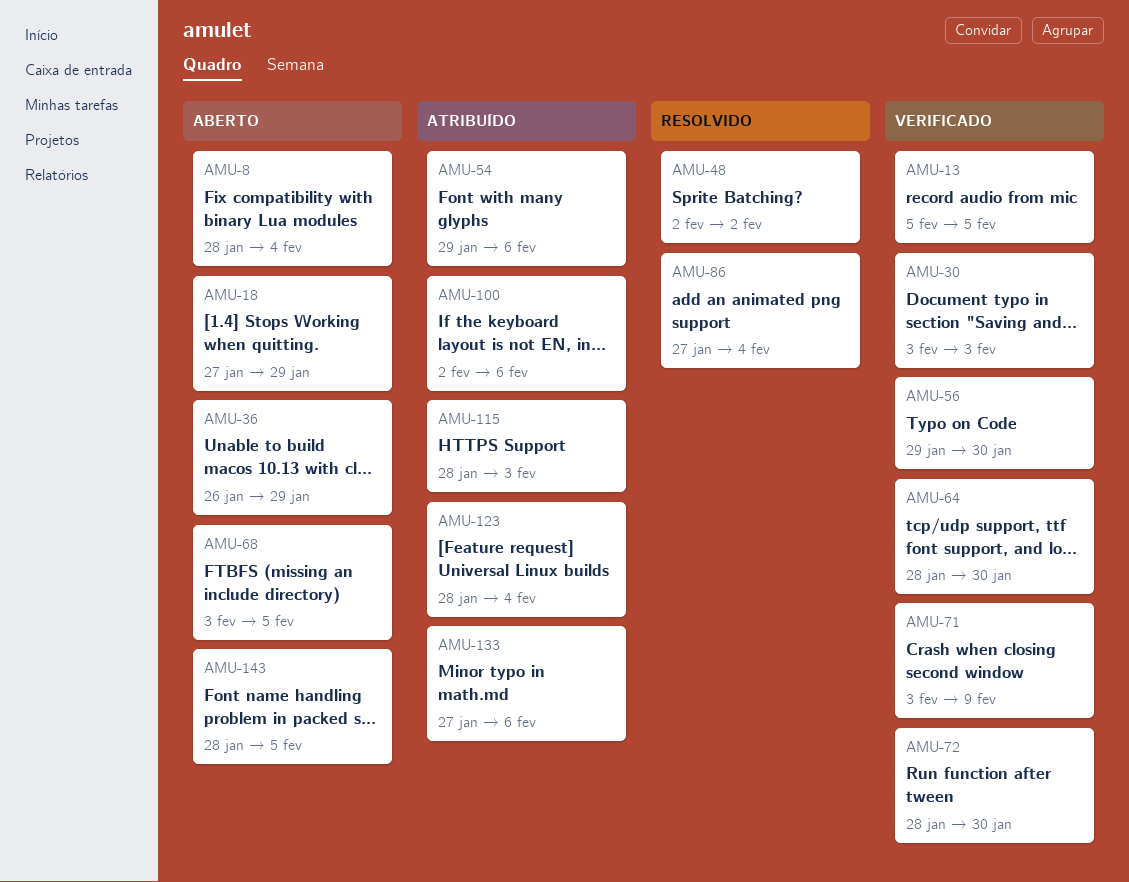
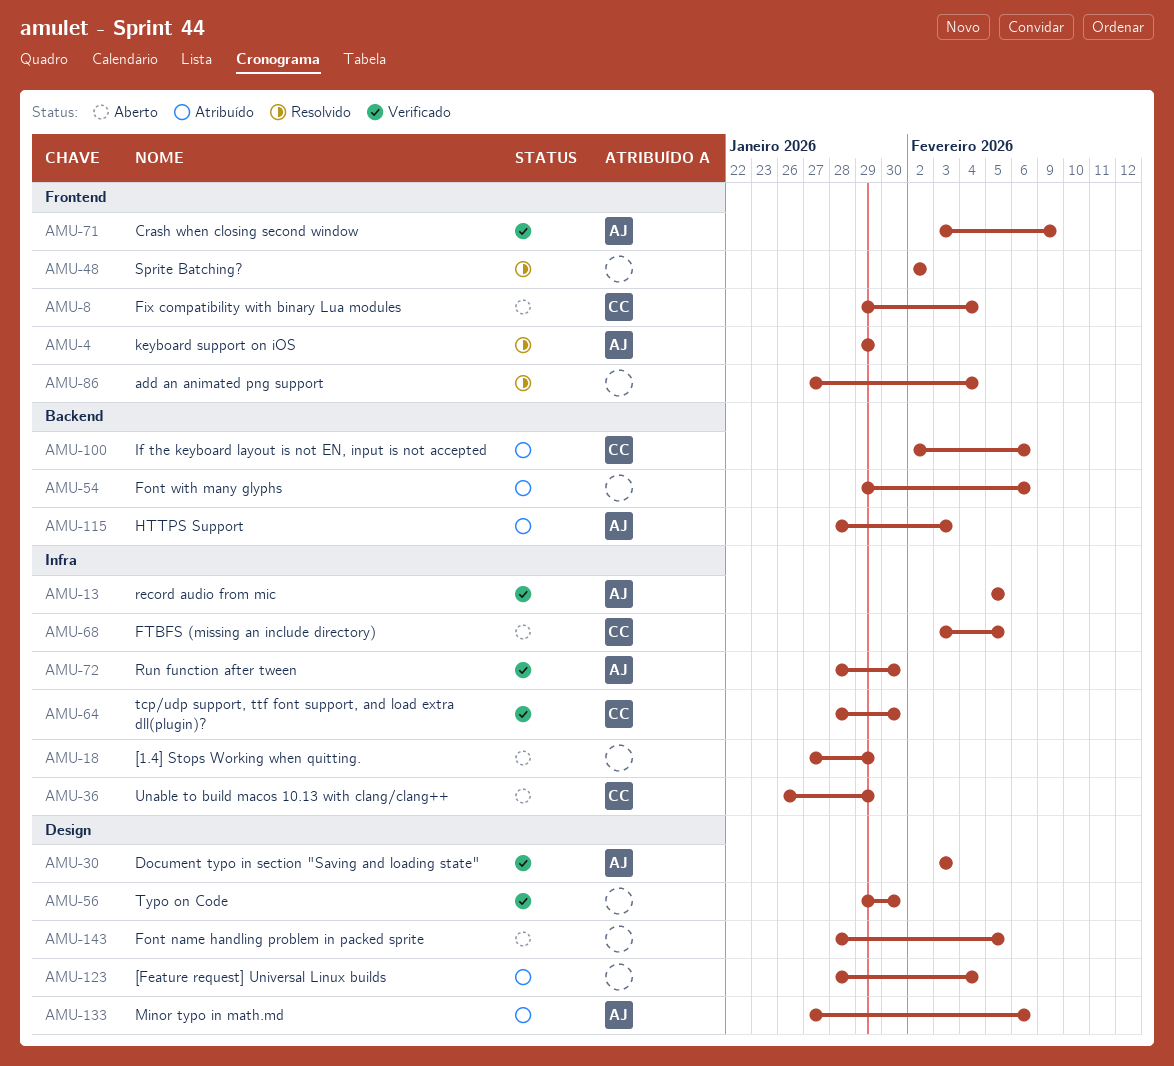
AMU-4: none -> present
AMU-8, start: Jan 28 -> Jan 29

